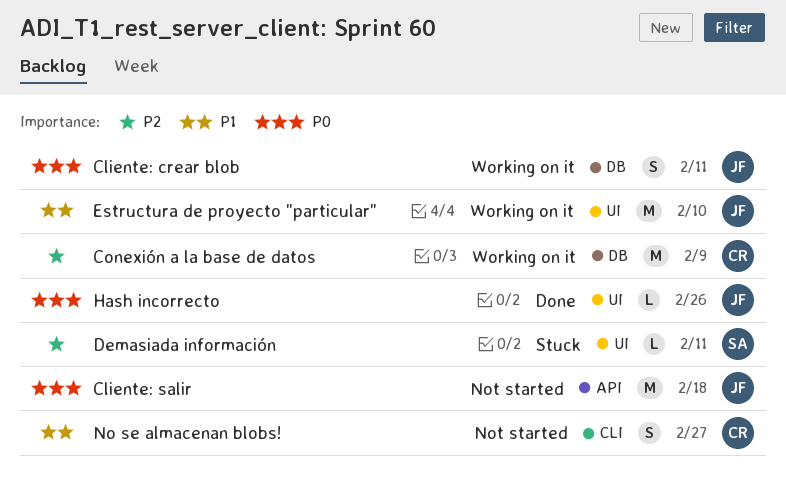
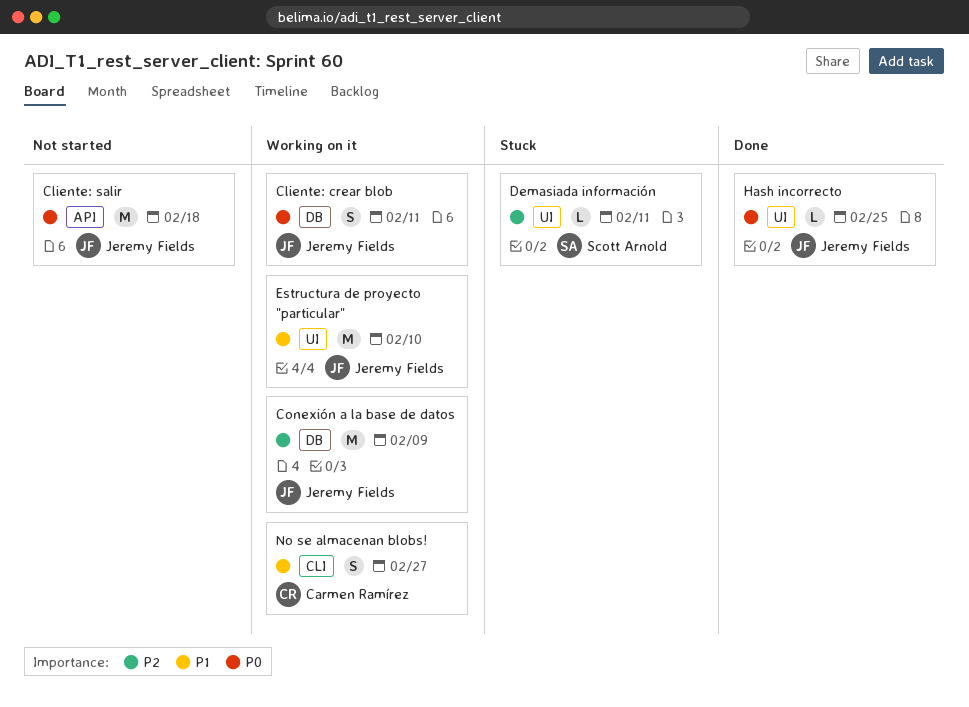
Conexión a la base de datos, owner: Carmen Ramírez -> Jeremy Fields
Hash incorrecto, due: Feb 26 -> Feb 25
No se almacenan blobs!, status: Not started -> Working on it

